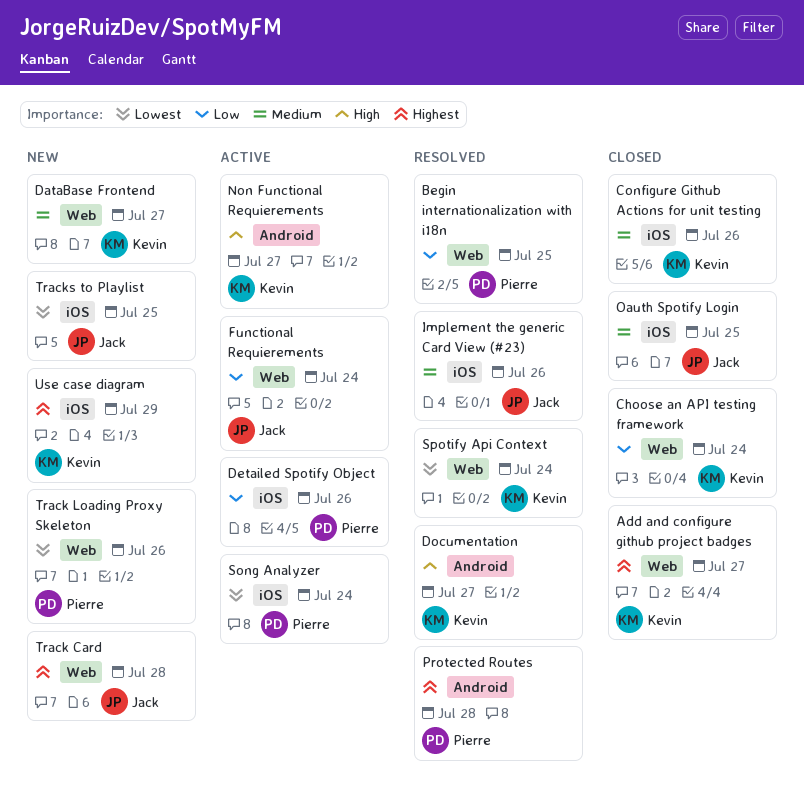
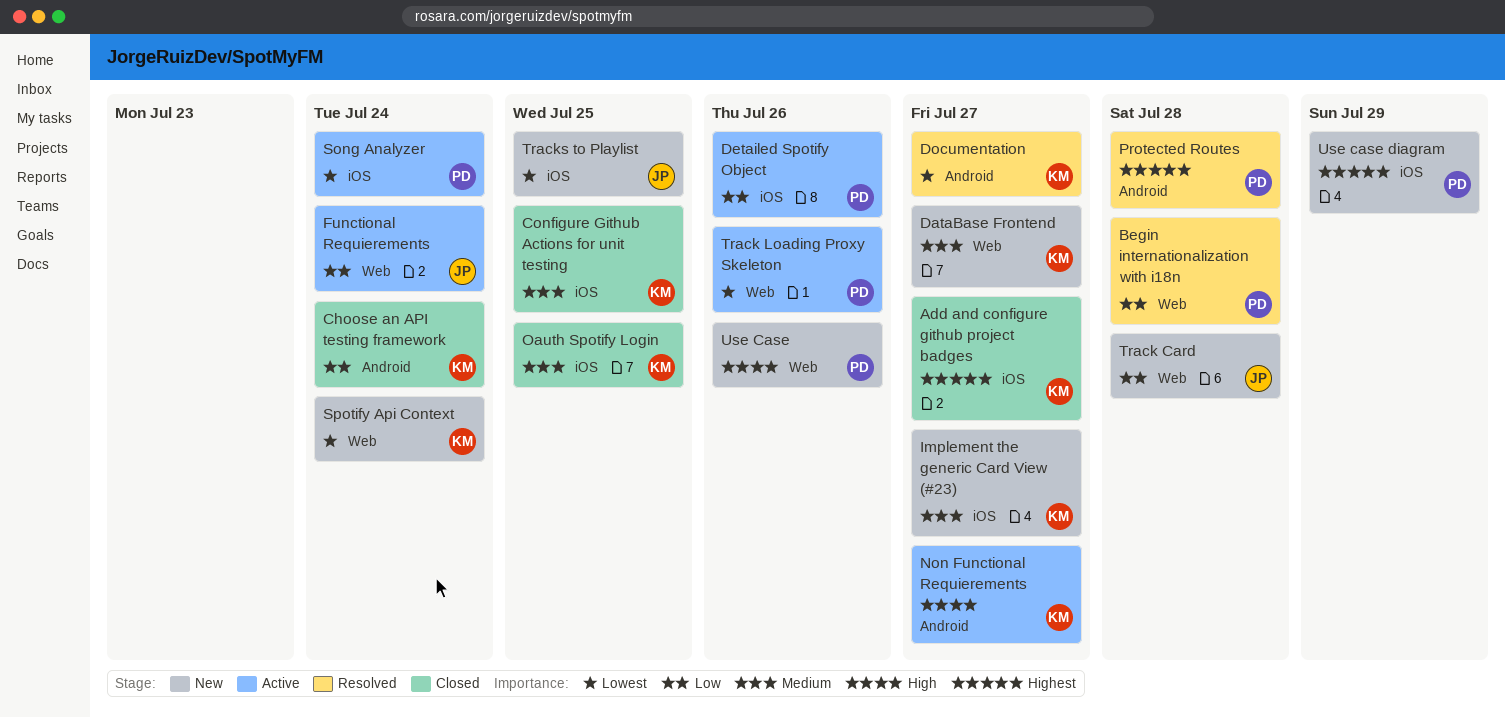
Add and configure github project badges, label: Web -> iOS
Begin internationalization with i18n, due: Jul 25 -> Jul 28
Choose an API testing framework, label: Web -> Android
Configure Github Actions for unit testing, due: Jul 26 -> Jul 25
Documentation, priority: High -> Lowest
Implement the generic Card View (#23), status: Resolved -> New
Implement the generic Card View (#23), owner: Jack -> Kevin
Implement the generic Card View (#23), due: Jul 26 -> Jul 27
Oauth Spotify Login, owner: Jack -> Kevin
Spotify Api Context, status: Resolved -> New
Track Card, priority: Highest -> Low
Track Loading Proxy Skeleton, status: New -> Active
Use Case: none -> present
Use case diagram, owner: Kevin -> Pierre

